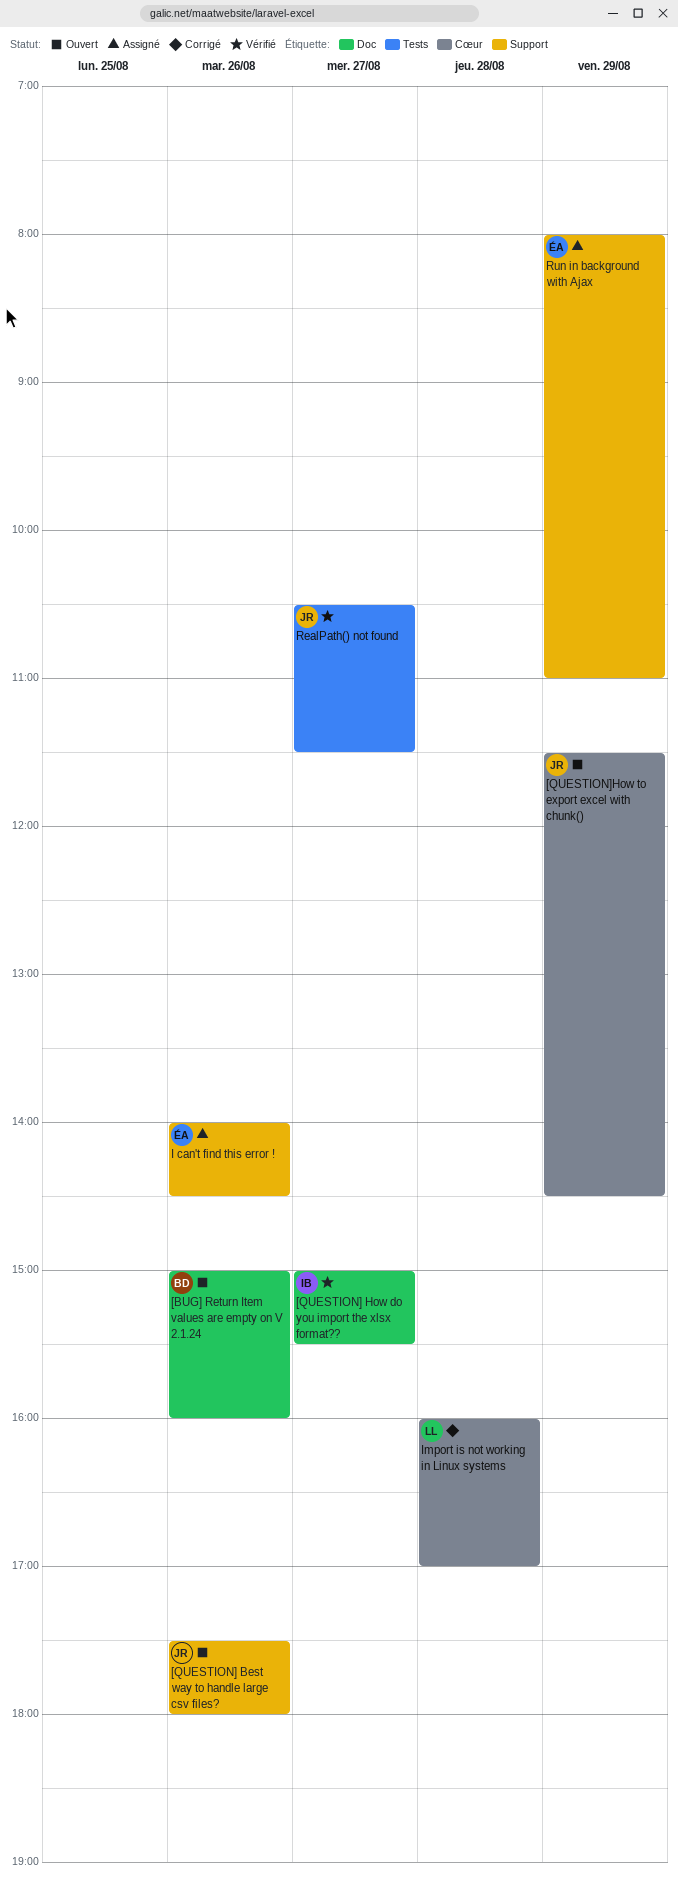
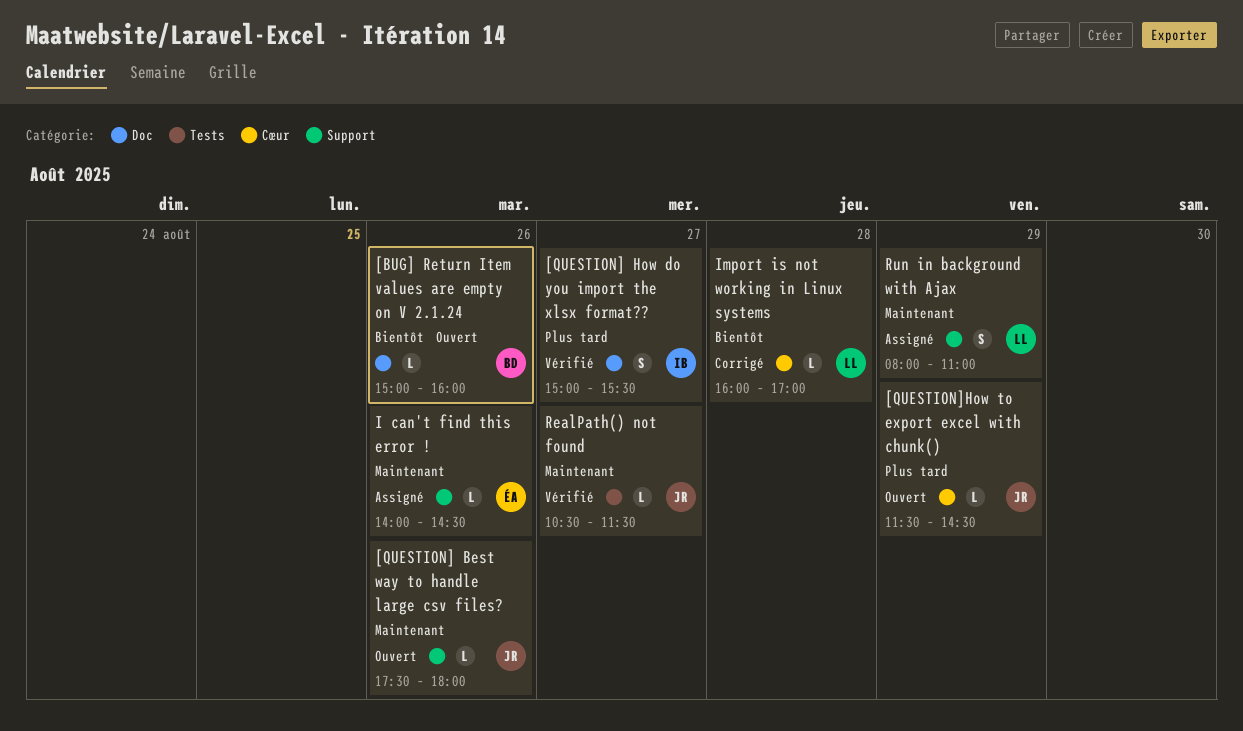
Run in background with Ajax, owner: ÉA -> LL

